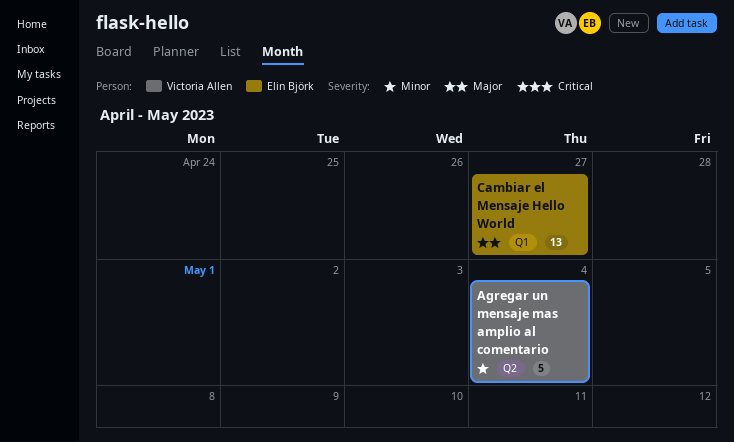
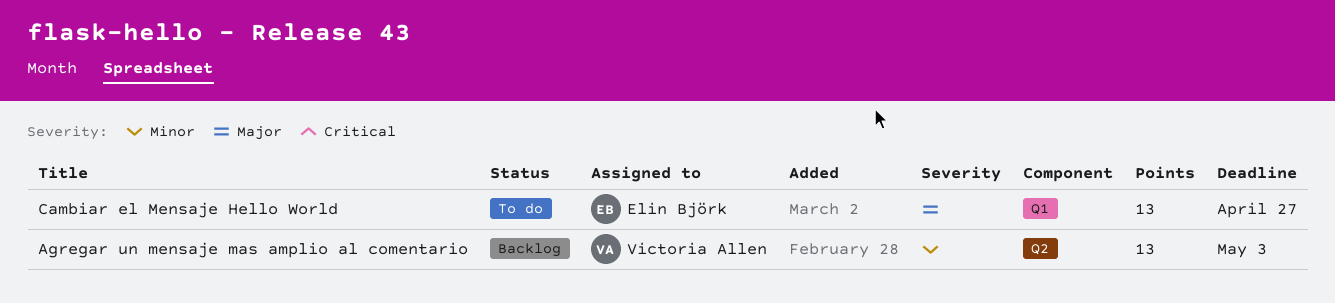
Agregar un mensaje mas amplio al comentario, estimate: 5 -> 13
Agregar un mensaje mas amplio al comentario, due: May 4 -> May 3

